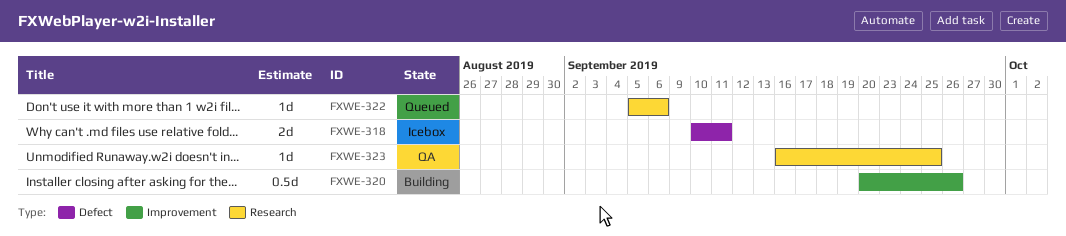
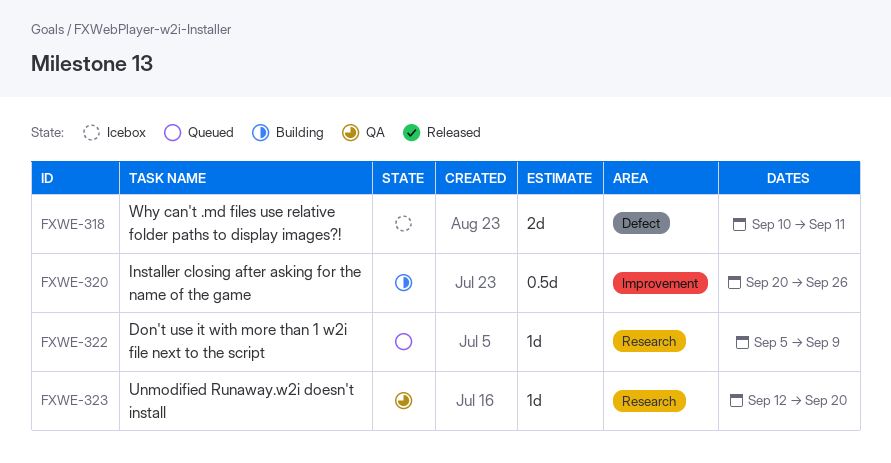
FXWE-322, due: Sep 6 -> Sep 9
FXWE-323, start: Sep 16 -> Sep 12
FXWE-323, due: Sep 25 -> Sep 20

